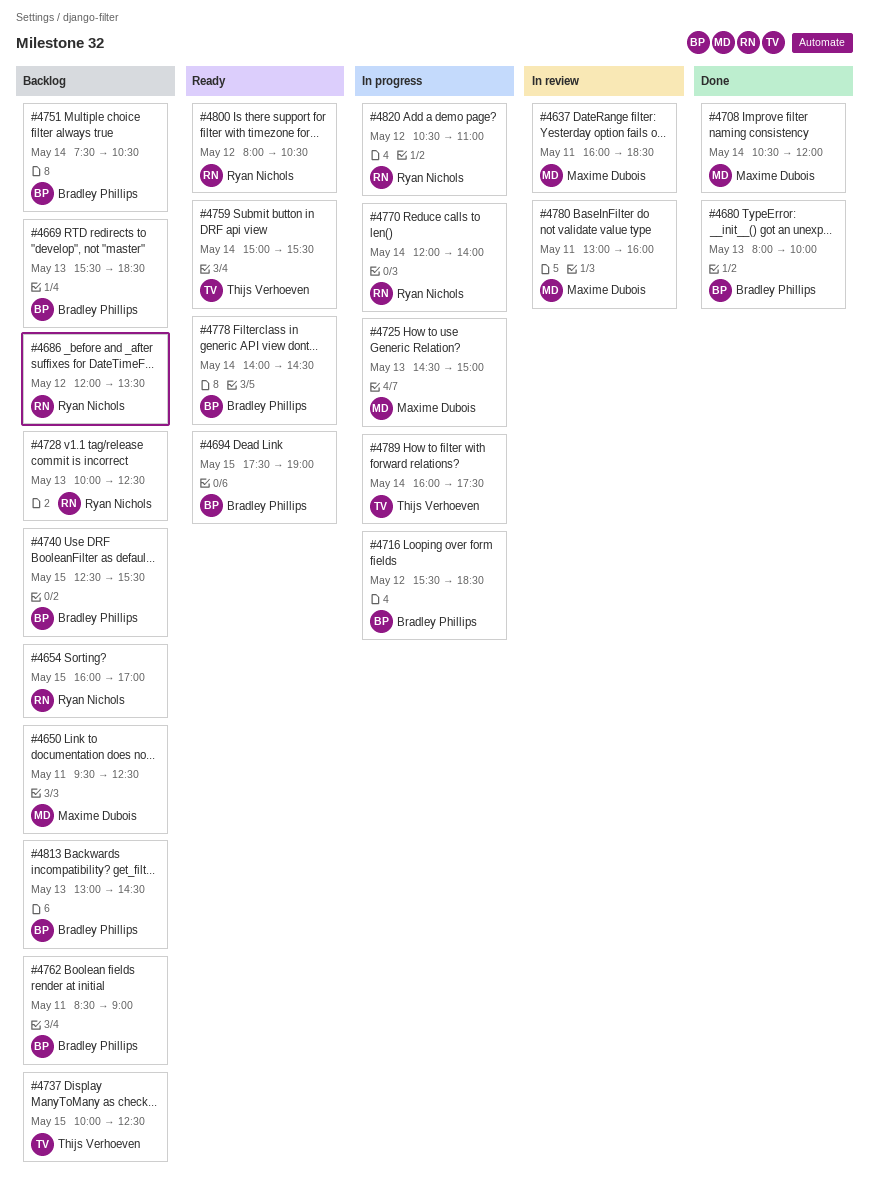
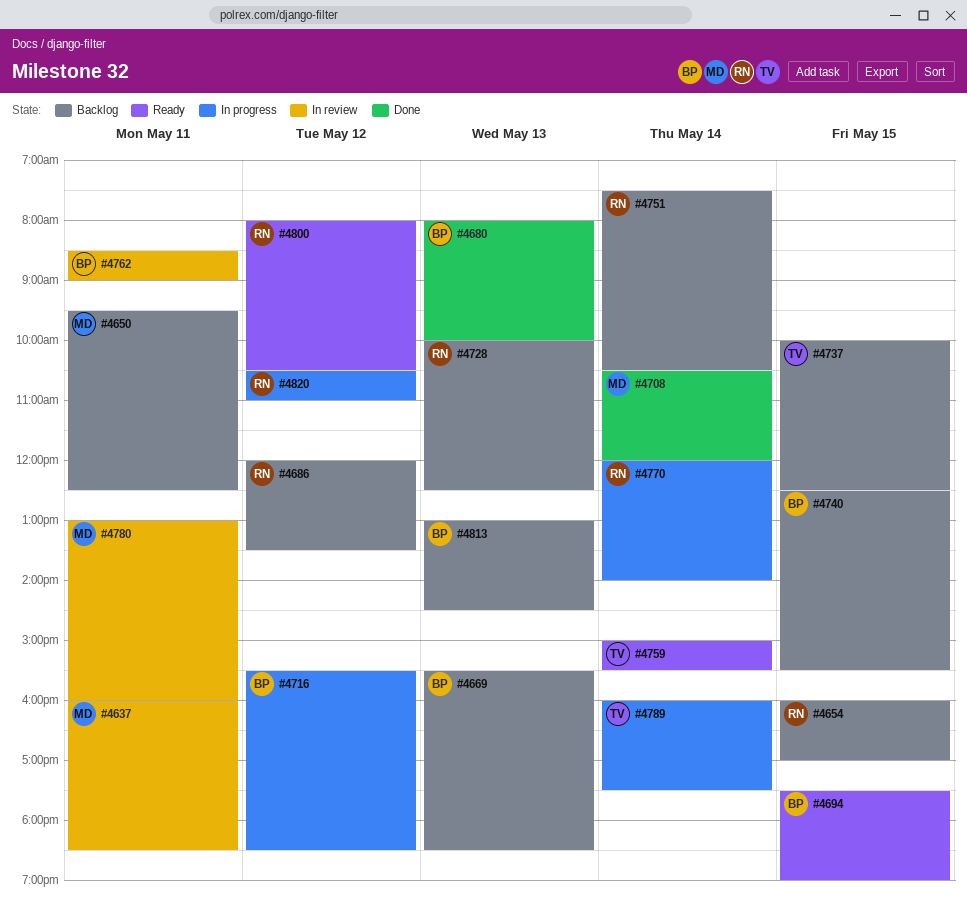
#4725: present -> none
#4751, owner: Bradley Phillips -> Ryan Nichols
#4762, status: Backlog -> In review
#4778: present -> none

